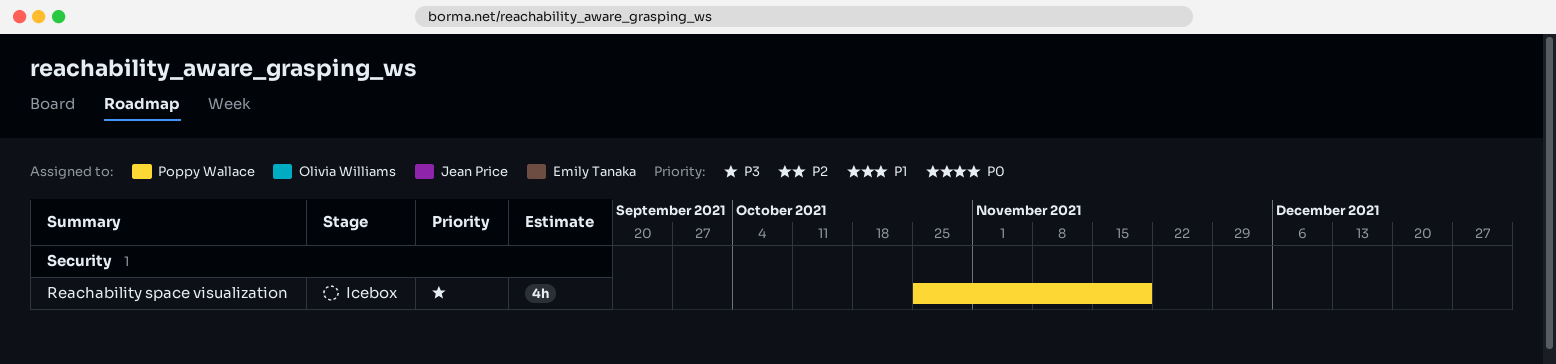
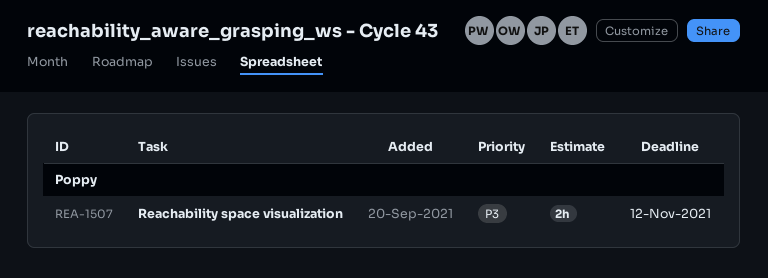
Reachability space visualization, estimate: 4h -> 2h
Reachability space visualization, due: Nov 19 -> Nov 12

